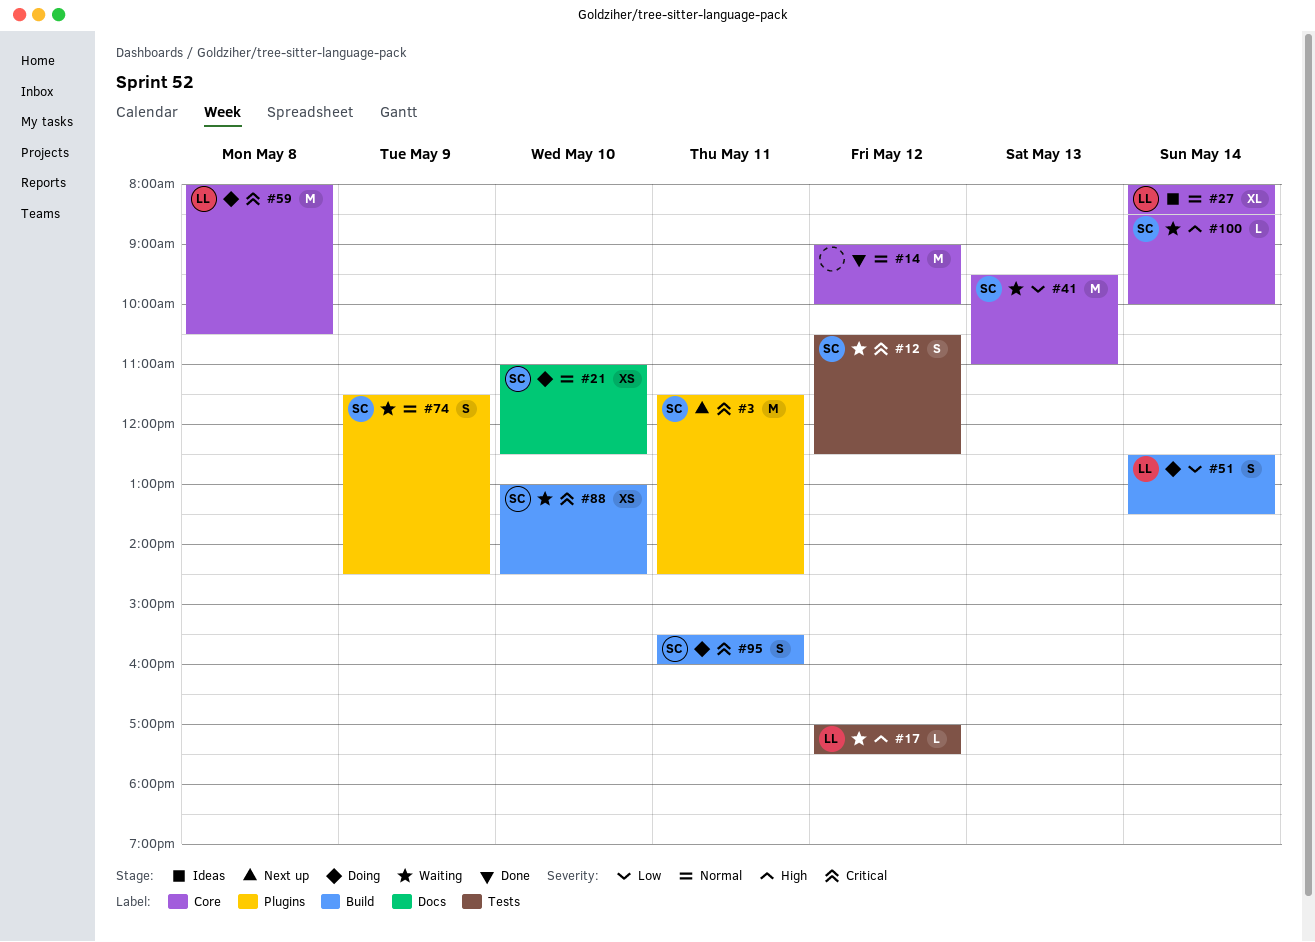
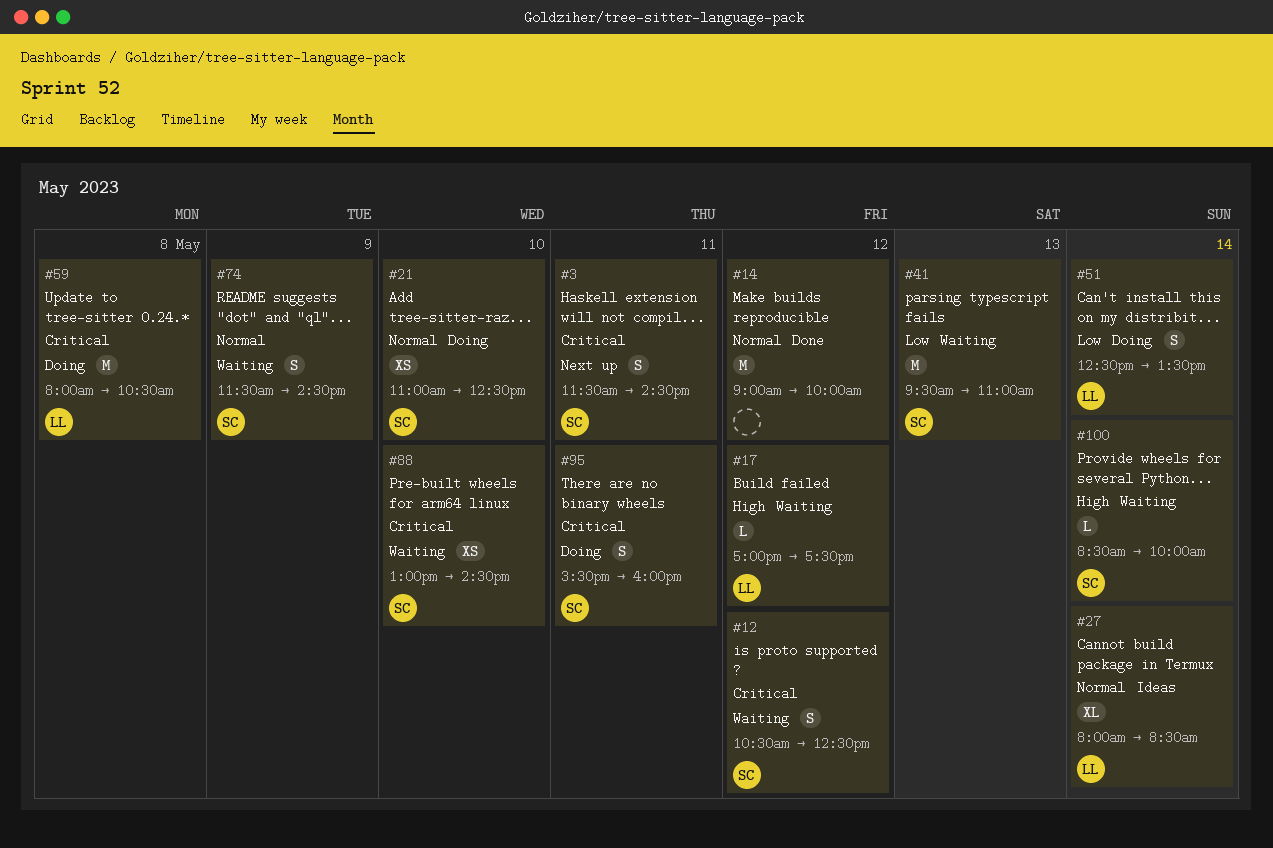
#3, estimate: M -> S

